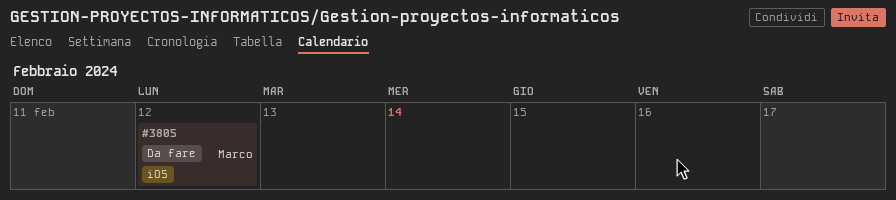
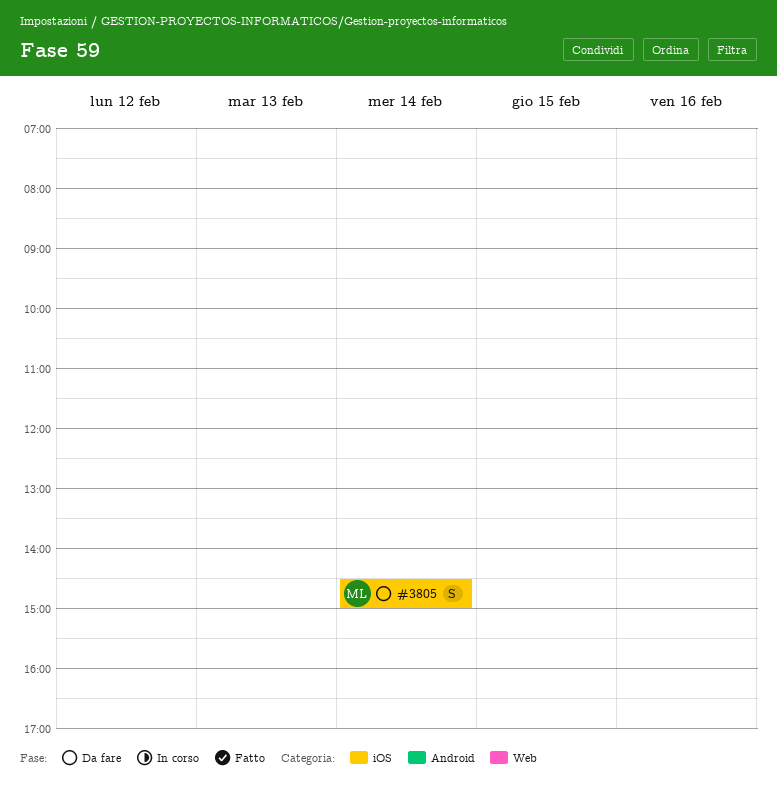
#3805, day: Feb 12 -> Feb 14

